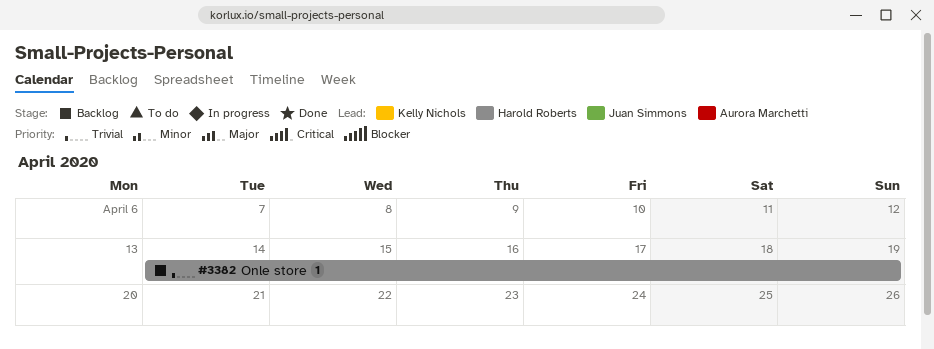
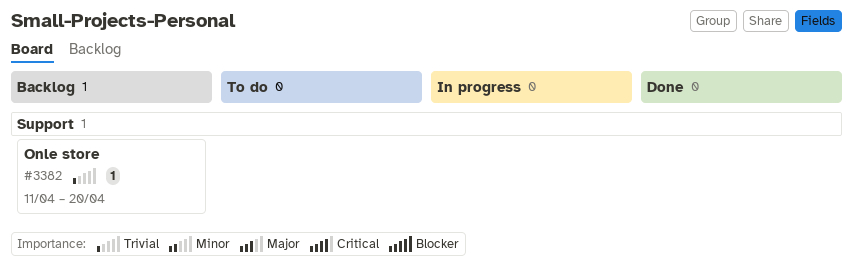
#3382, start: Apr 14 -> Apr 11
#3382, due: Apr 19 -> Apr 20

